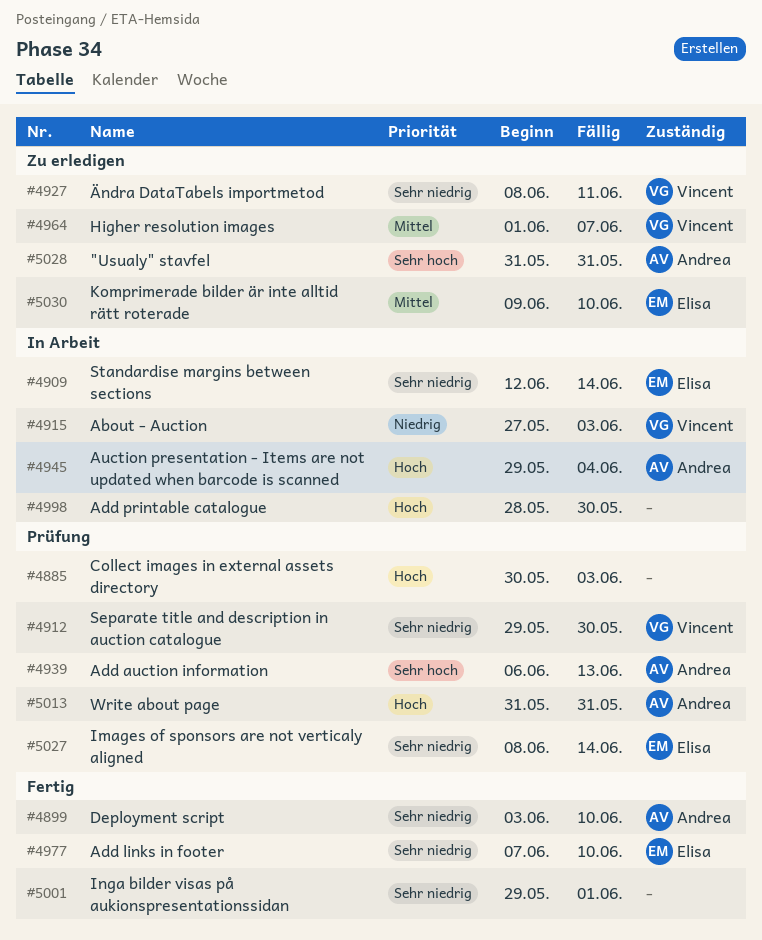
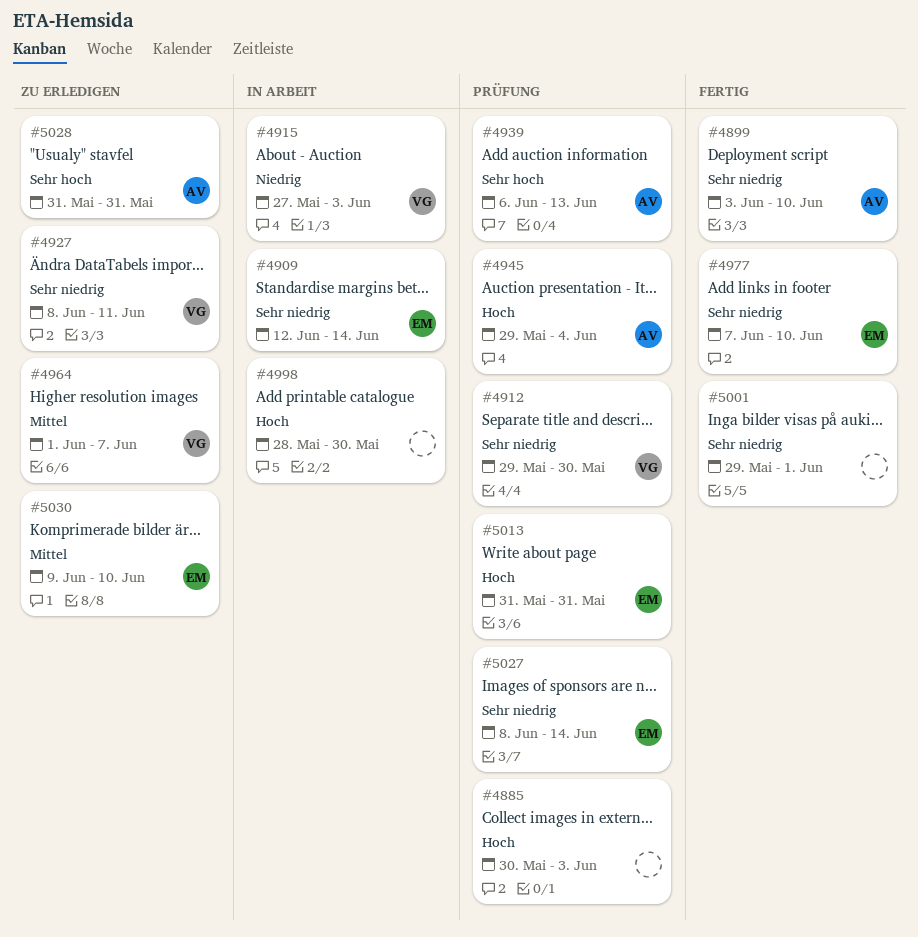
#4945, status: In Arbeit -> Prüfung
#5013, owner: Andrea -> Elisa

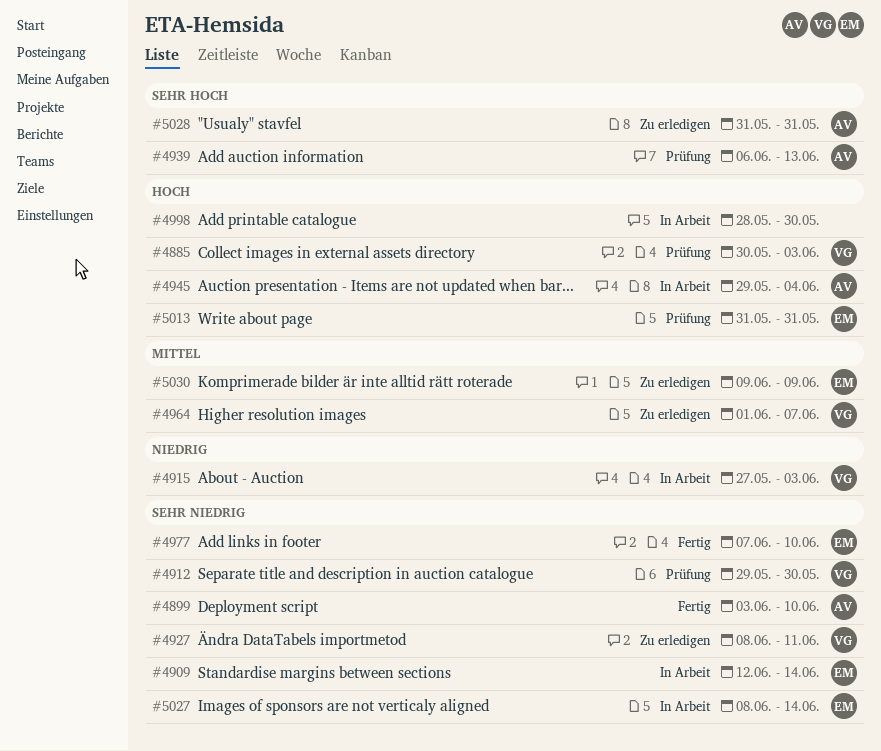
#4885, owner: none -> VG
#4945, status: Prüfung -> In Arbeit
#5001: present -> none
#5027, status: Prüfung -> In Arbeit
#5030, due: Jun 10 -> Jun 9

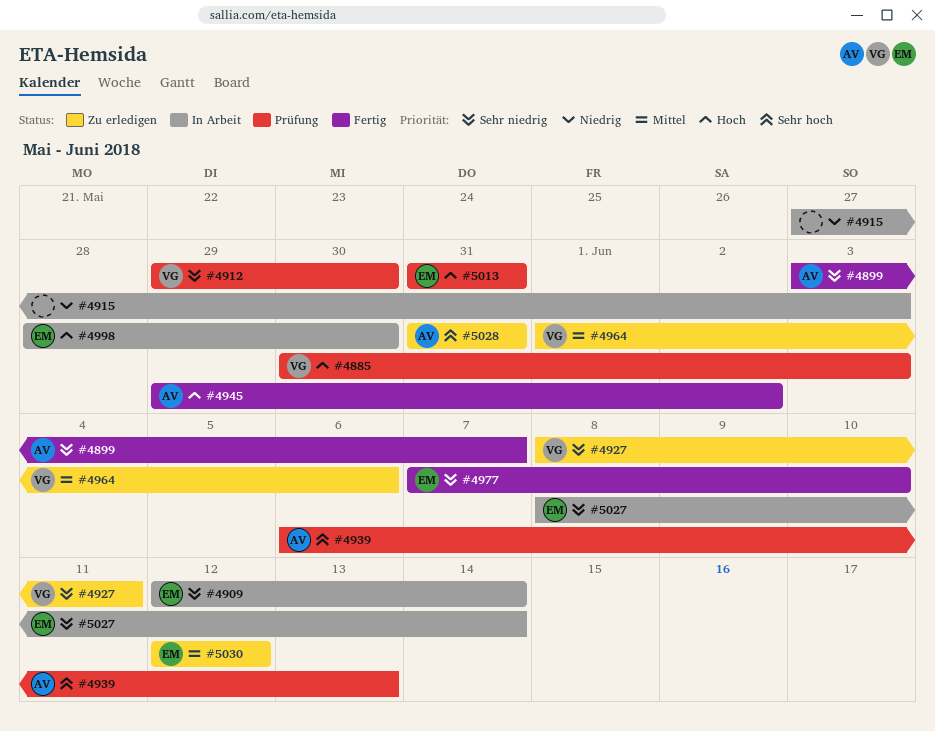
#4899, due: Jun 10 -> Jun 7
#4915, owner: VG -> none
#4945, status: In Arbeit -> Fertig
#4945, due: Jun 4 -> Jun 2
#4964, due: Jun 7 -> Jun 6
#4998, owner: none -> EM
#5030, start: Jun 9 -> Jun 12
#5030, due: Jun 9 -> Jun 12

